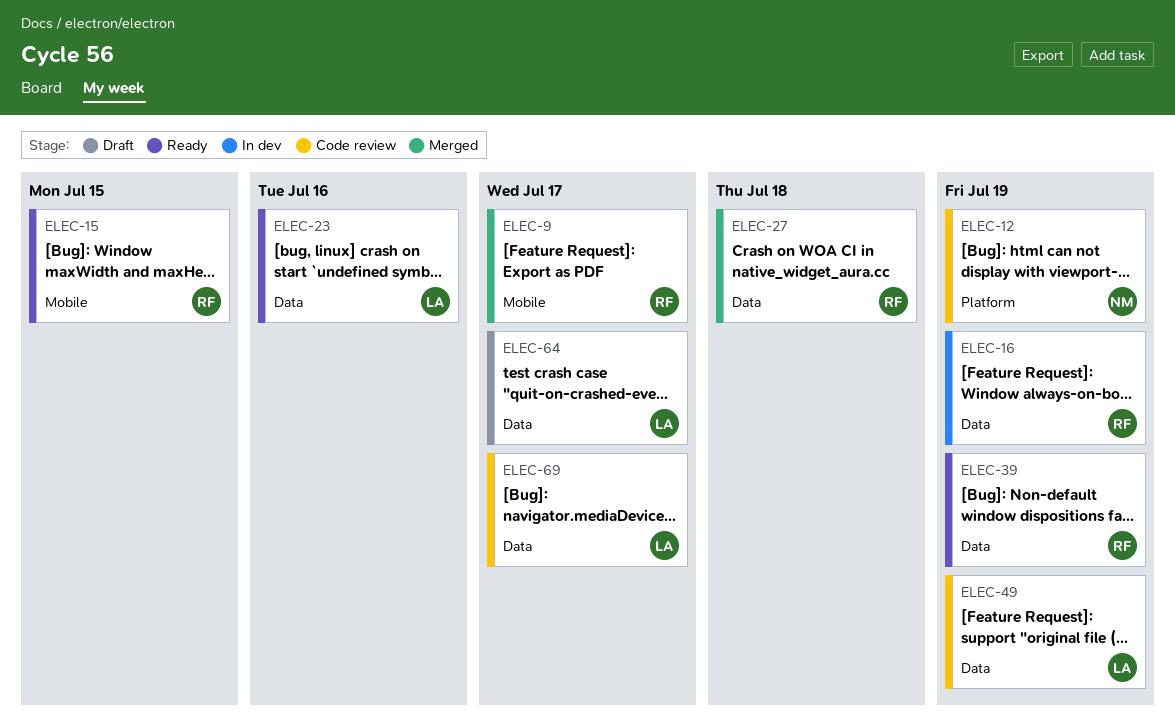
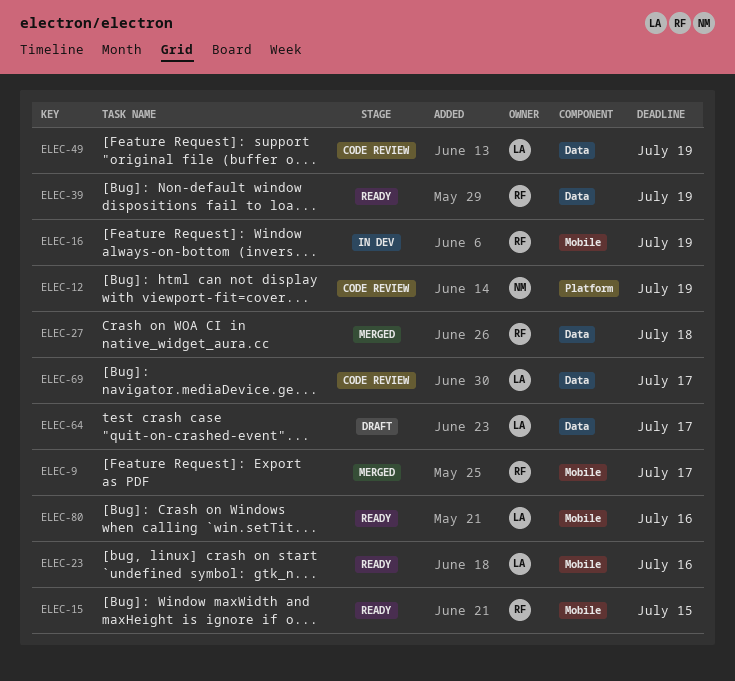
ELEC-16, label: Data -> Mobile
ELEC-23, label: Data -> Mobile
ELEC-80: none -> present

